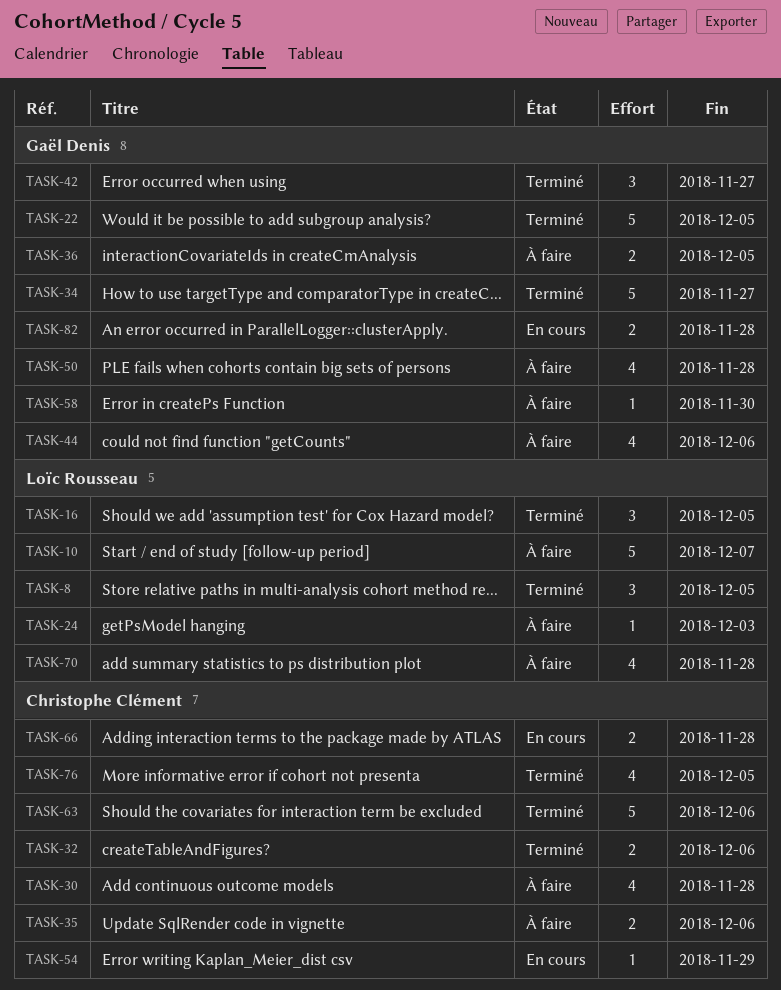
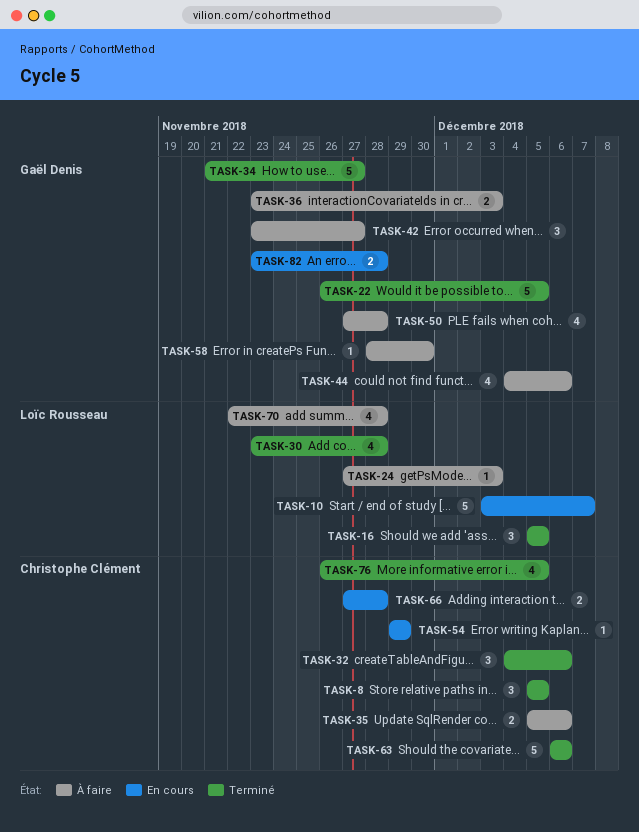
TASK-8, owner: Loïc Rousseau -> Christophe Clément
TASK-10, status: À faire -> En cours
TASK-30, status: À faire -> Terminé
TASK-30, owner: Christophe Clément -> Loïc Rousseau
TASK-32, estimate: 2 -> 3
TASK-36, due: Dec 5 -> Dec 3
TASK-42, status: Terminé -> À faire

